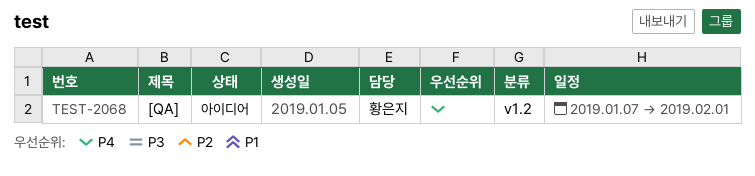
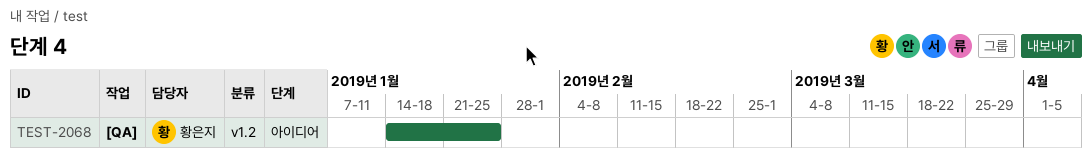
TEST-2068, start: Jan 7 -> Jan 14
TEST-2068, due: Feb 1 -> Jan 25

